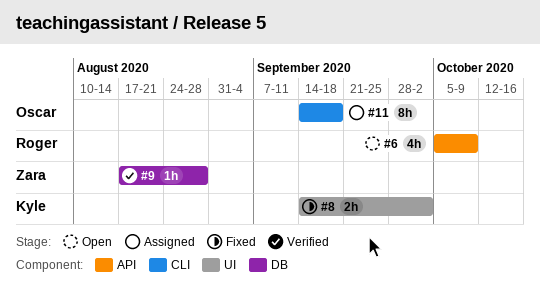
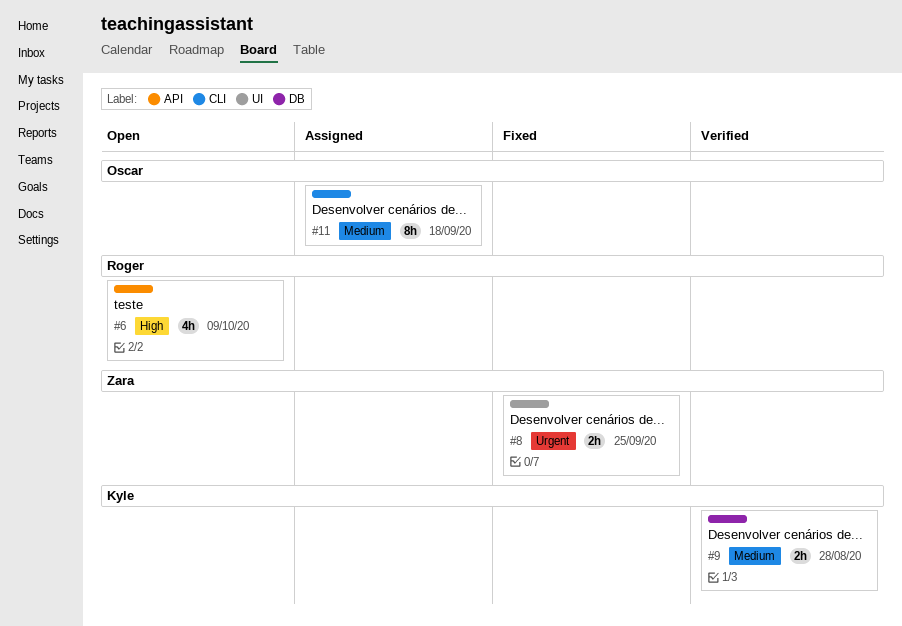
#8, owner: Kyle -> Zara
#8, due: Oct 2 -> Sep 25
#9, owner: Zara -> Kyle
#9, estimate: 1h -> 2h

